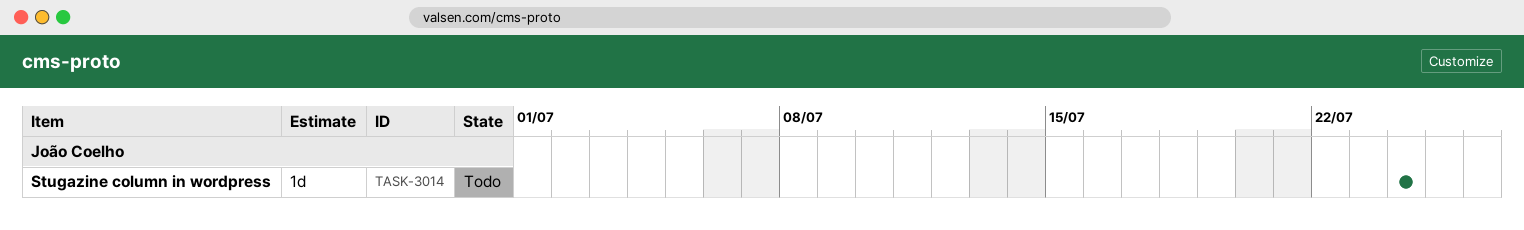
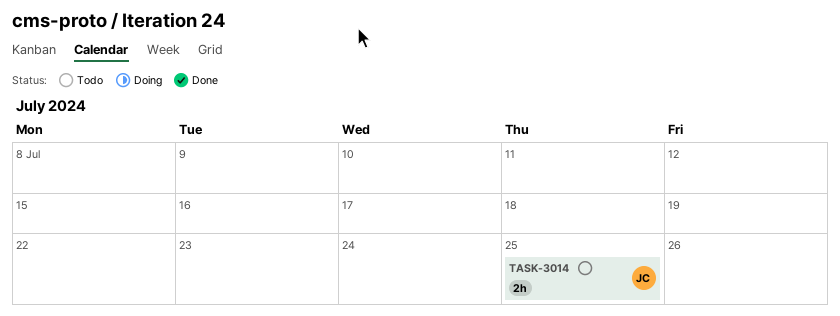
TASK-3014, estimate: 1d -> 2h
TASK-3014, due: Jul 24 -> Jul 25

